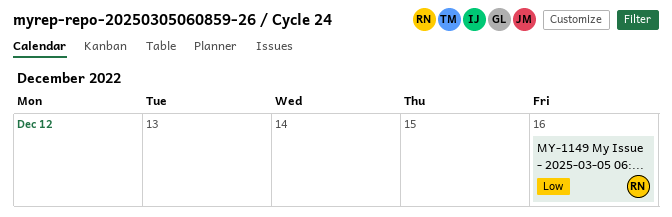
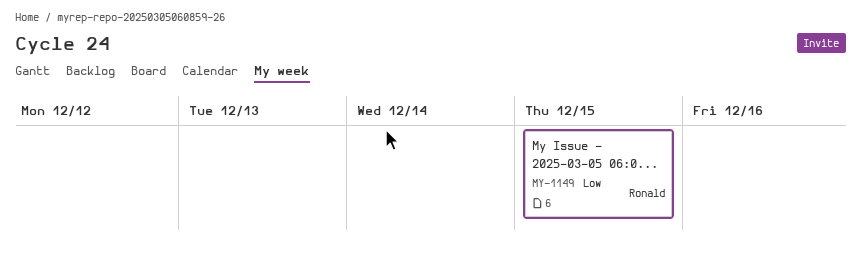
MY-1149, due: Dec 16 -> Dec 15

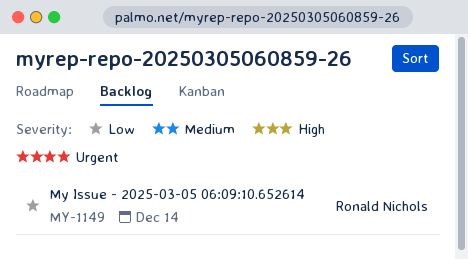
MY-1149, due: Dec 15 -> Dec 14

